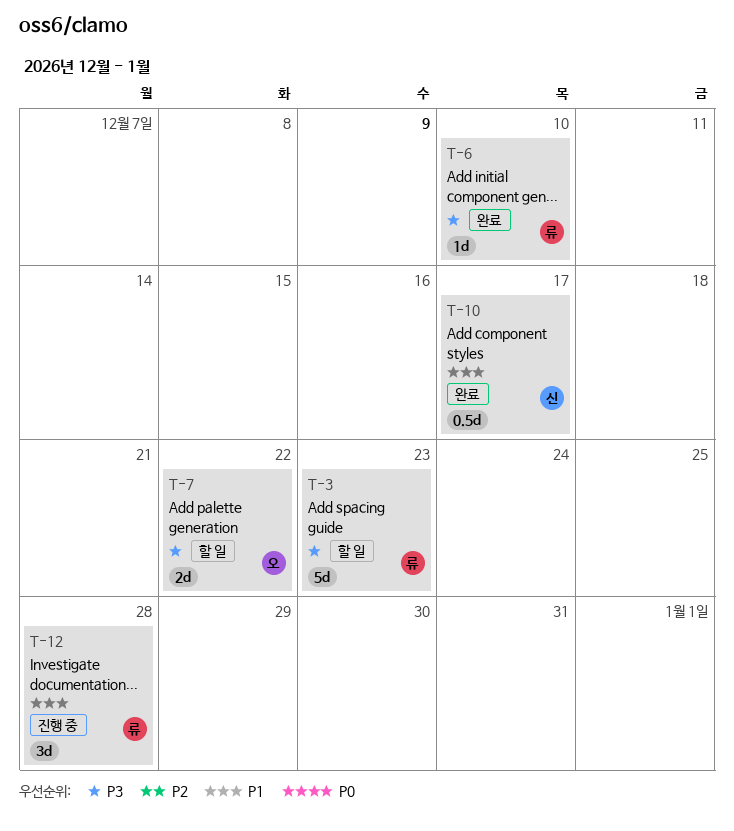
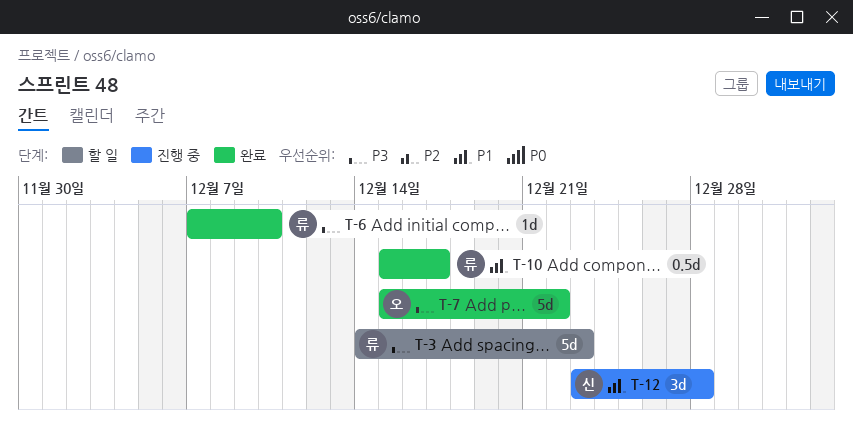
T-7, status: 할 일 -> 완료
T-7, estimate: 2d -> 5d
T-10, owner: 신 -> 류
T-12, owner: 류 -> 신

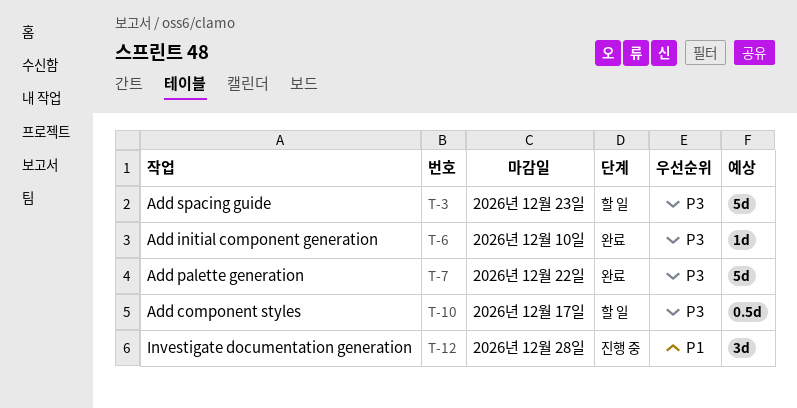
T-10, status: 완료 -> 할 일
T-10, priority: P1 -> P3

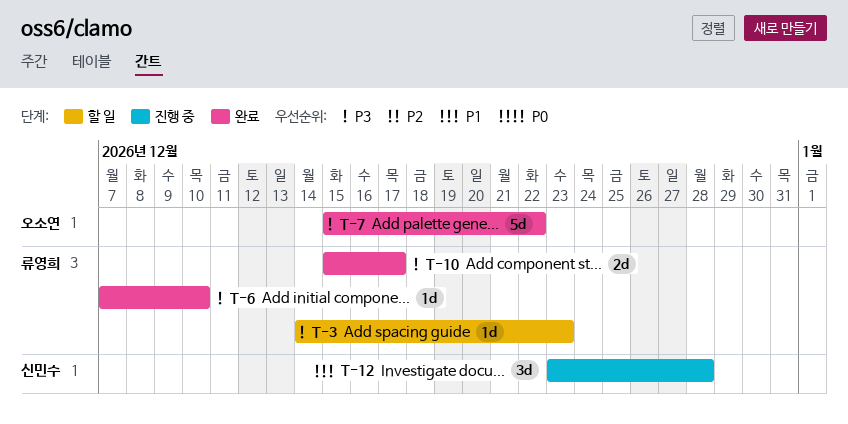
T-3, estimate: 5d -> 1d
T-10, status: 할 일 -> 완료
T-10, estimate: 0.5d -> 2d

